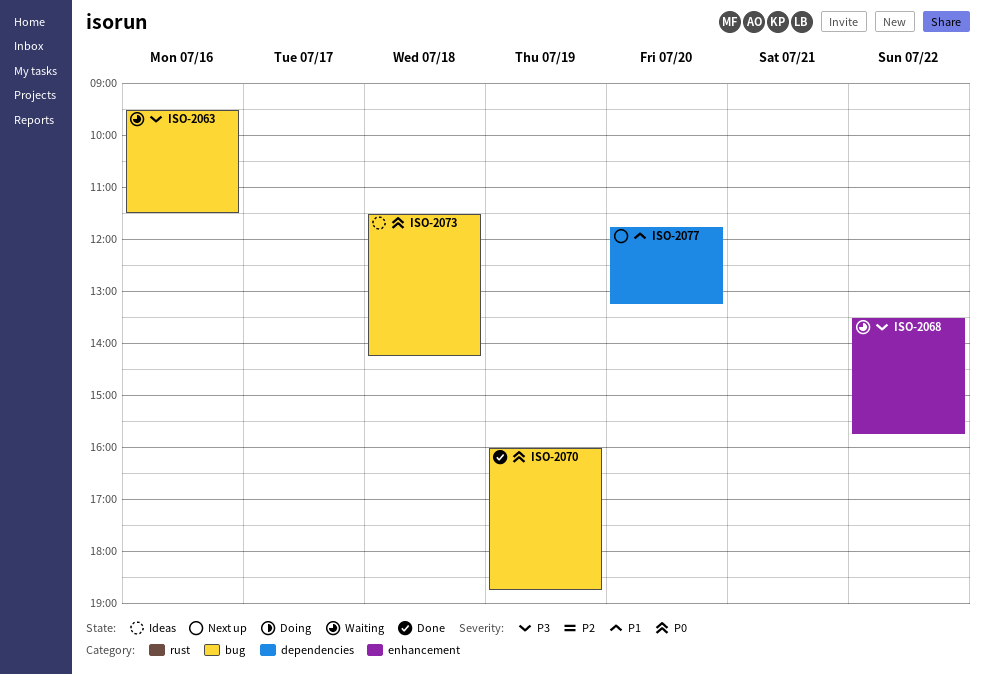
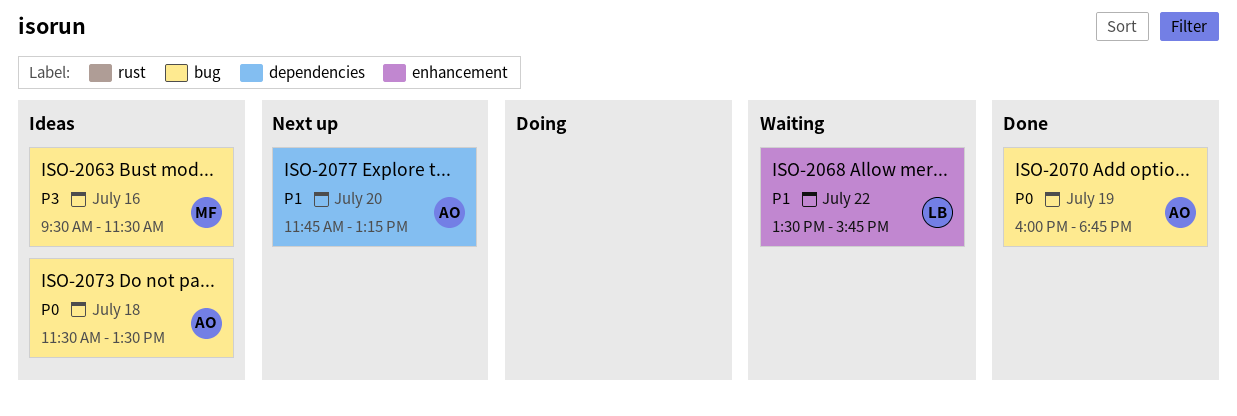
ISO-2063, status: Waiting -> Ideas
ISO-2068, priority: P3 -> P1
ISO-2073, ends: 14:15 -> 13:30

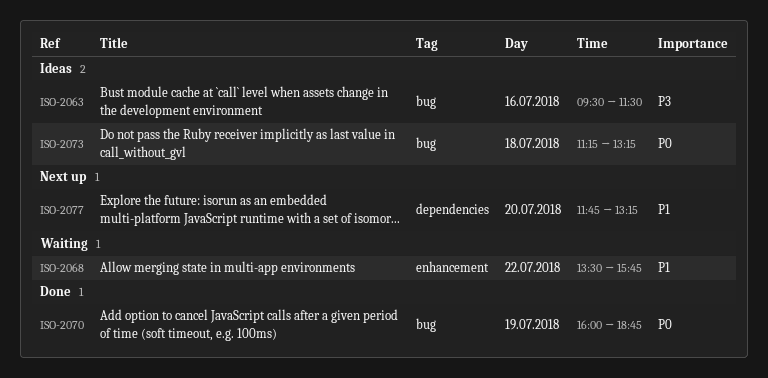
ISO-2073, begins: 11:30 -> 11:15
ISO-2073, ends: 13:30 -> 13:15

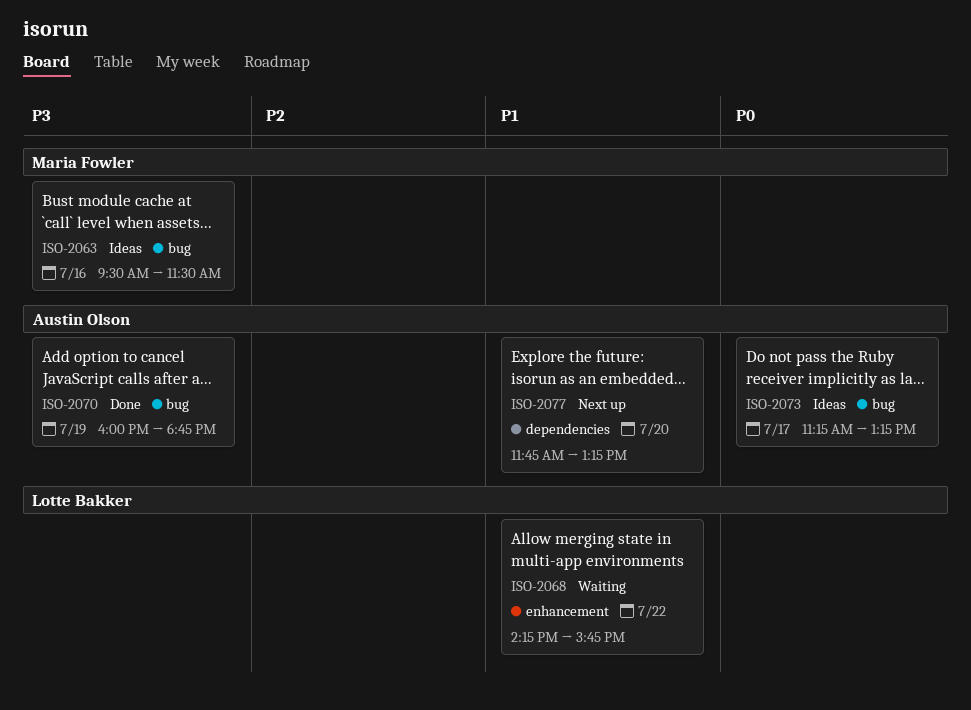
ISO-2068, begins: 13:30 -> 14:15
ISO-2070, priority: P0 -> P3
ISO-2073, day: Jul 18 -> Jul 17

